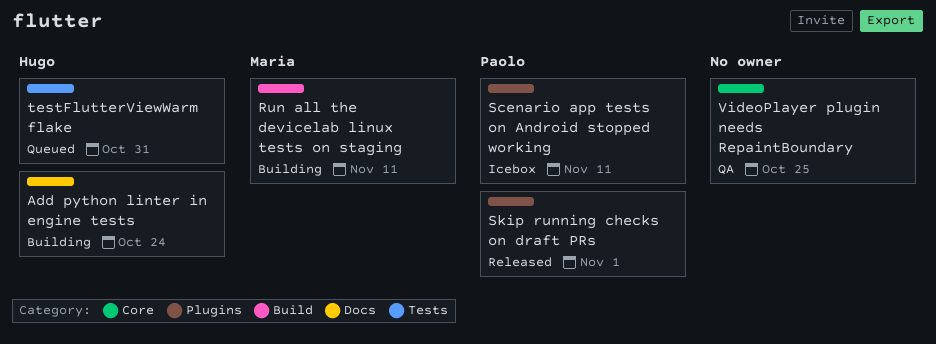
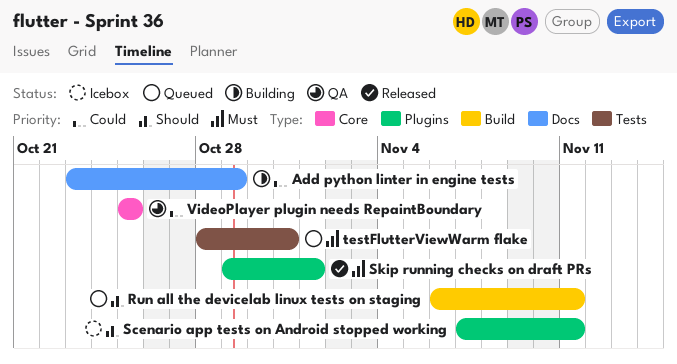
Add python linter in engine tests, due: Oct 24 -> Oct 29
Run all the devicelab linux tests on staging, status: Building -> Queued

